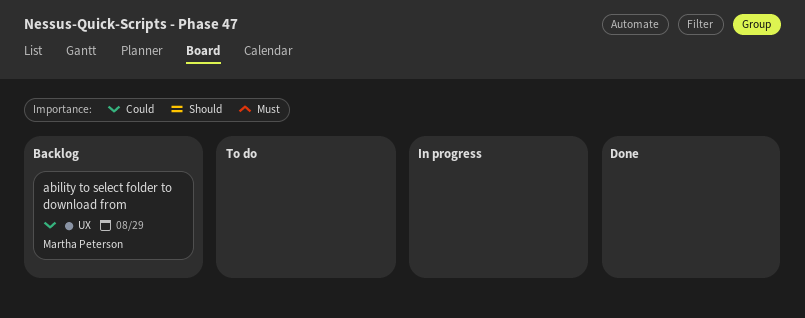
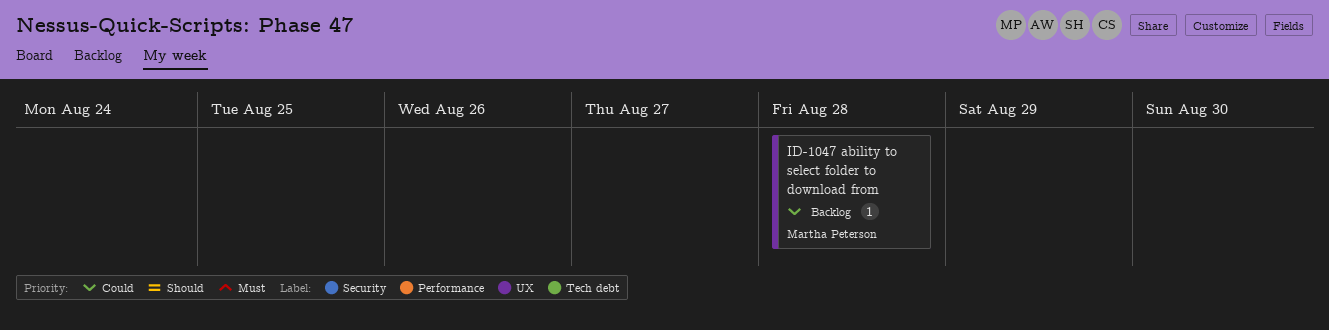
ability to select folder to download from, due: Aug 29 -> Aug 28

